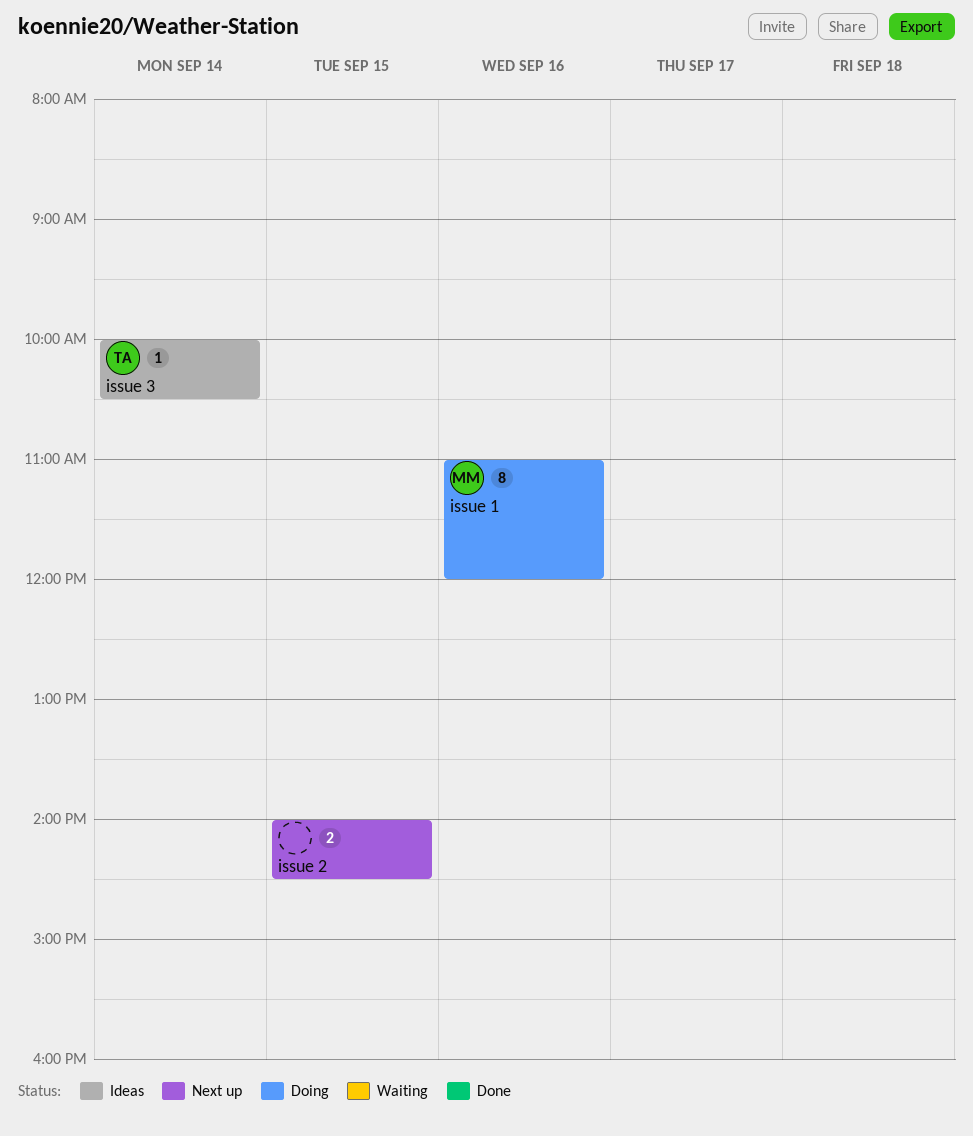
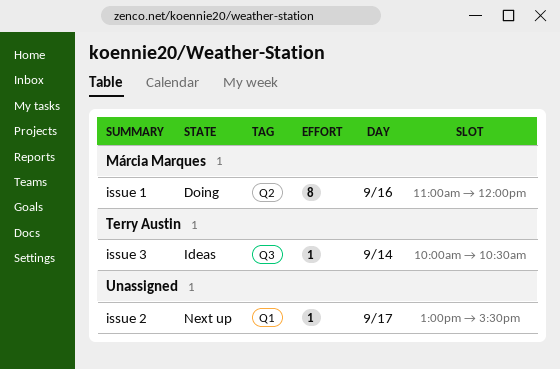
issue 2, estimate: 2 -> 1
issue 2, day: Sep 15 -> Sep 17
issue 2, begins: 14:00 -> 13:00
issue 2, ends: 14:30 -> 15:30

